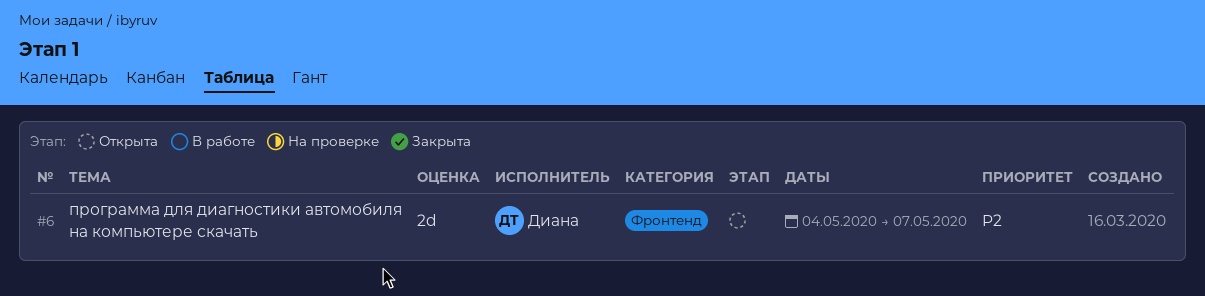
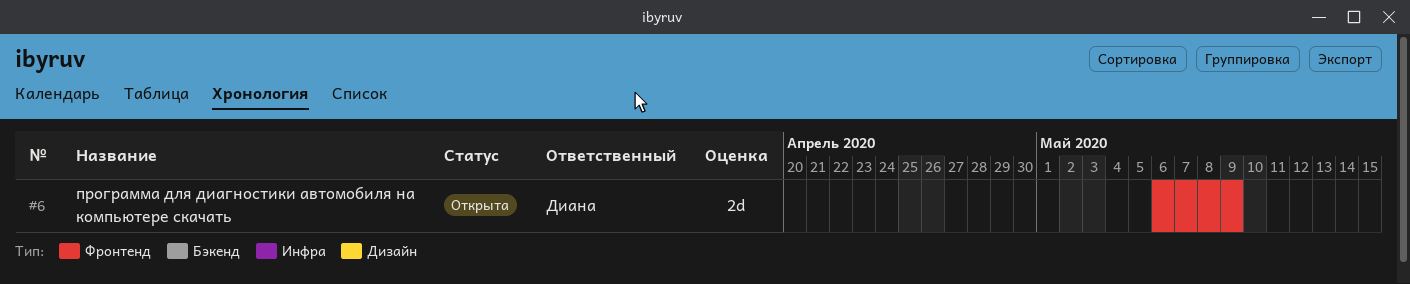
#6, start: May 4 -> May 6
#6, due: May 7 -> May 9

